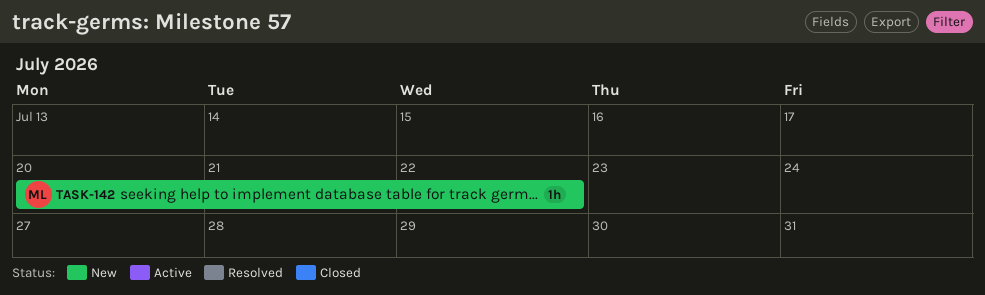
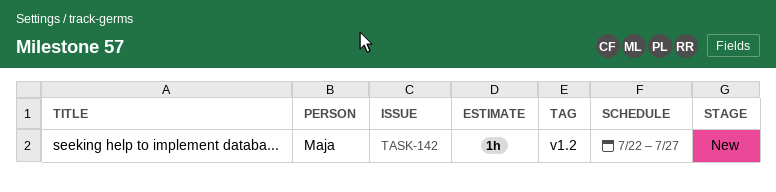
TASK-142, start: Jul 20 -> Jul 22
TASK-142, due: Jul 22 -> Jul 27

